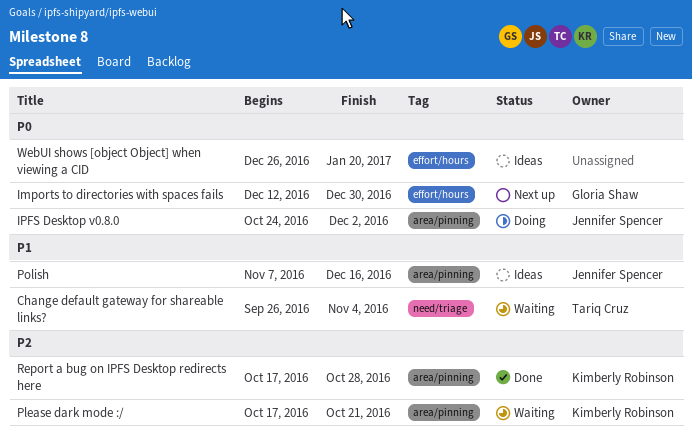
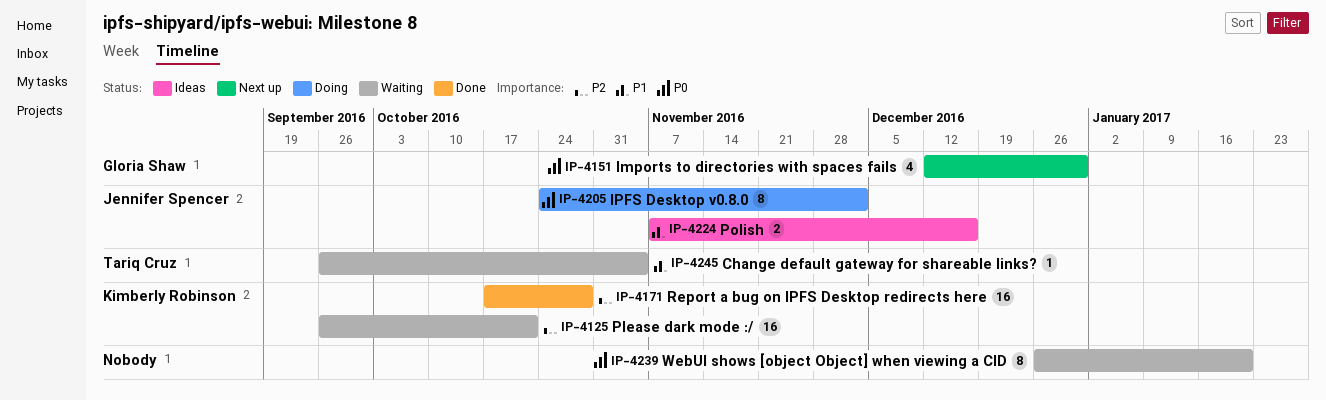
Please dark mode :/, start: Oct 17 -> Sep 26
WebUI shows [object Object] when viewing a CID, status: Ideas -> Waiting

